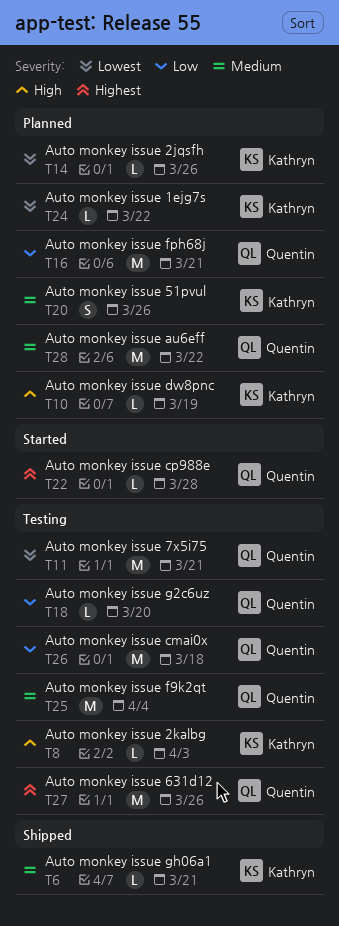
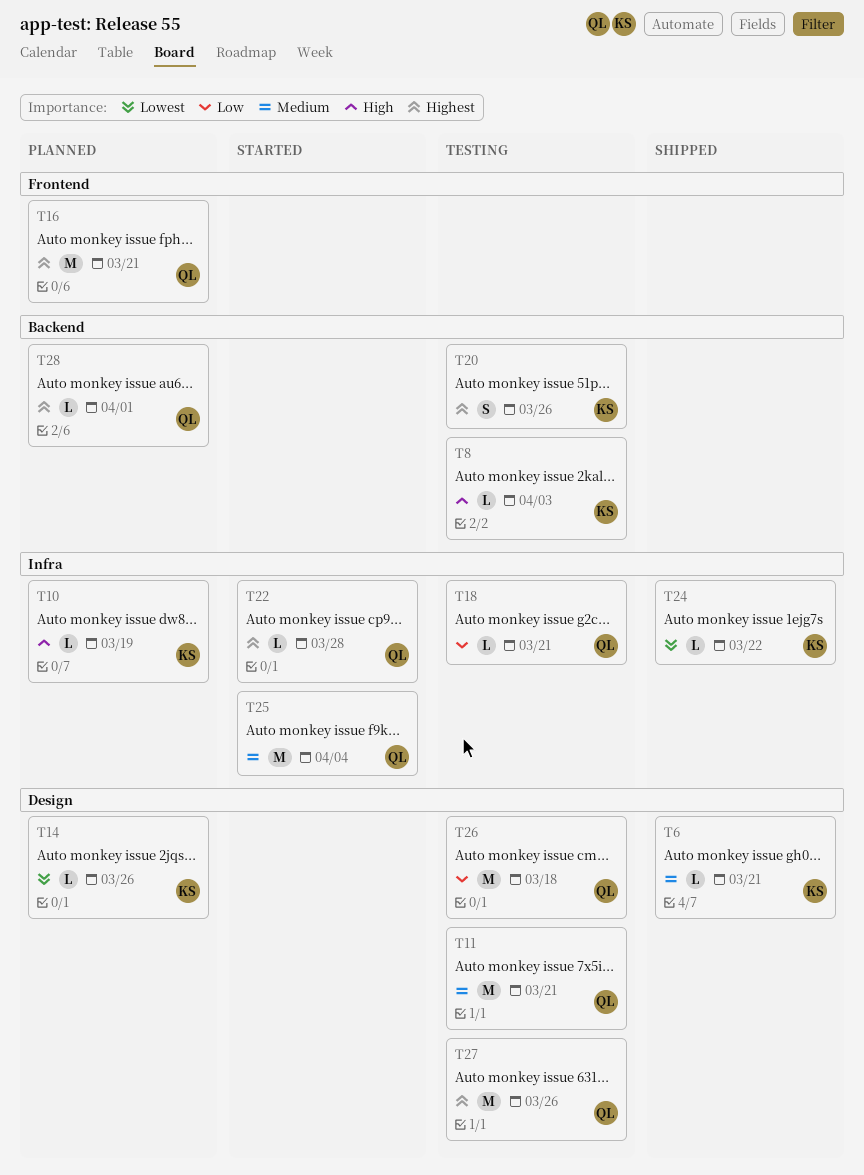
T11, priority: Lowest -> Medium
T16, priority: Low -> Highest
T18, due: Mar 20 -> Mar 21
T20, status: Planned -> Testing
T20, priority: Medium -> Highest
T24, status: Planned -> Shipped
T25, status: Testing -> Started
T28, priority: Medium -> Highest
T28, estimate: M -> L
T28, due: Mar 22 -> Apr 1

